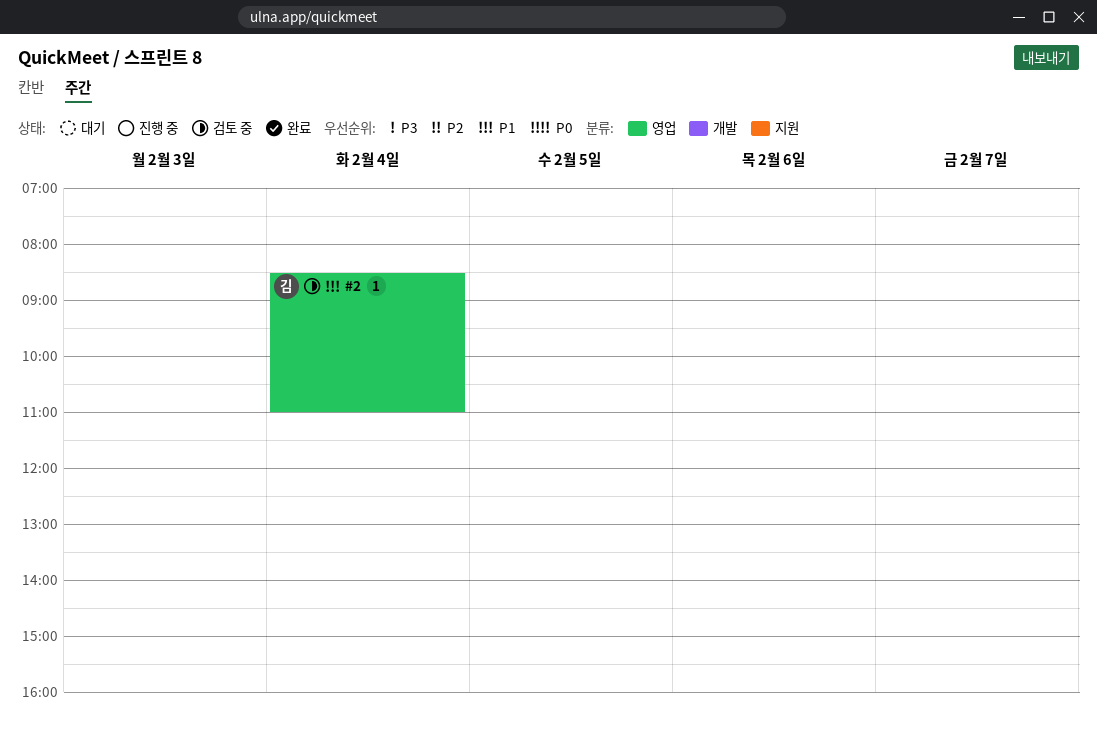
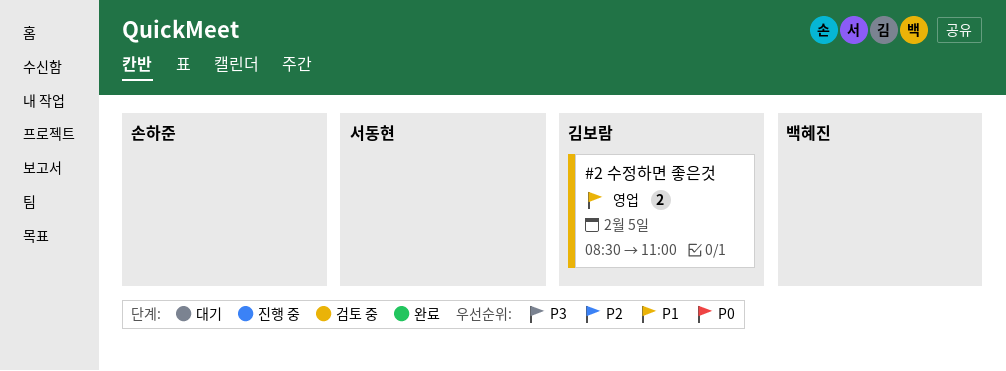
#2, estimate: 1 -> 2
#2, day: Feb 4 -> Feb 5

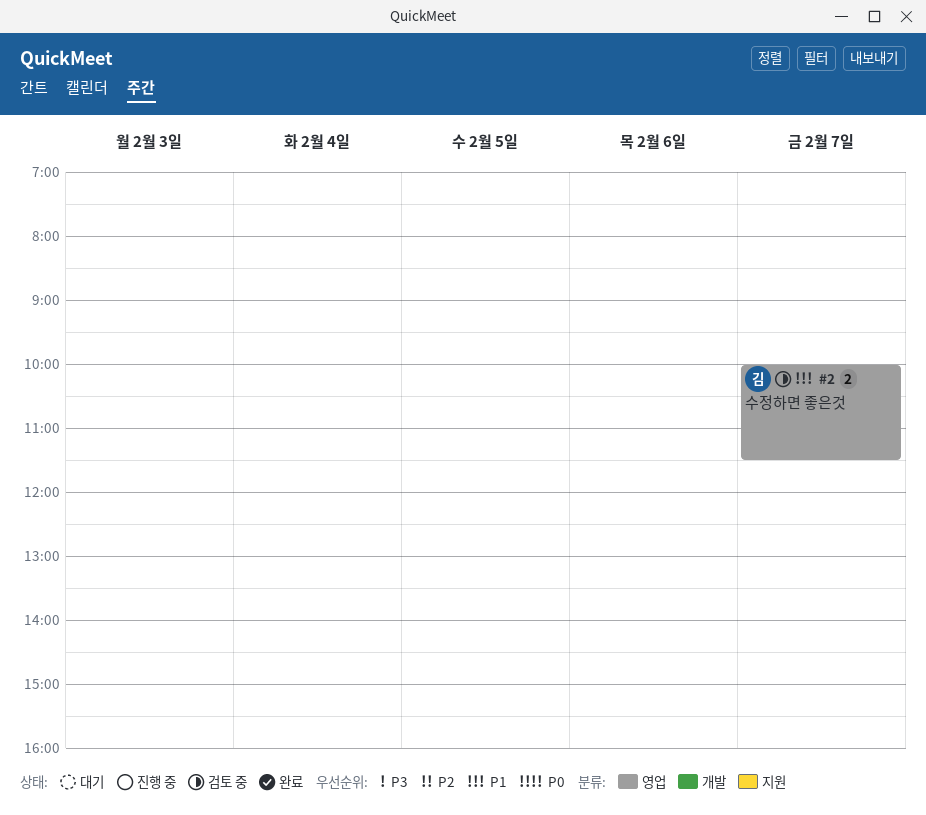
#2, day: Feb 5 -> Feb 7
#2, begins: 08:30 -> 10:00
#2, ends: 11:00 -> 11:30

